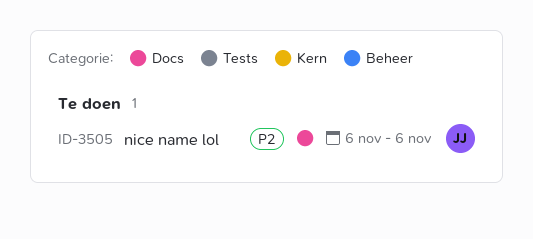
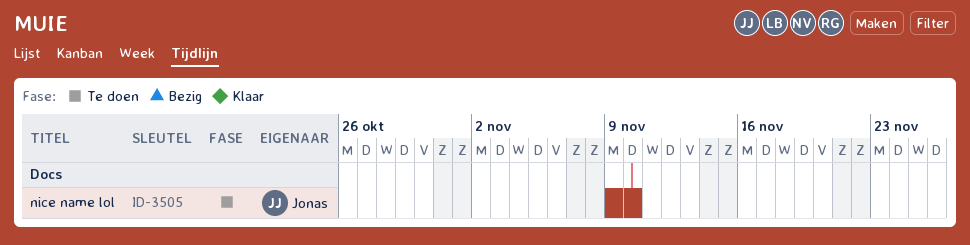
ID-3505, start: Nov 6 -> Nov 9
ID-3505, due: Nov 6 -> Nov 10

